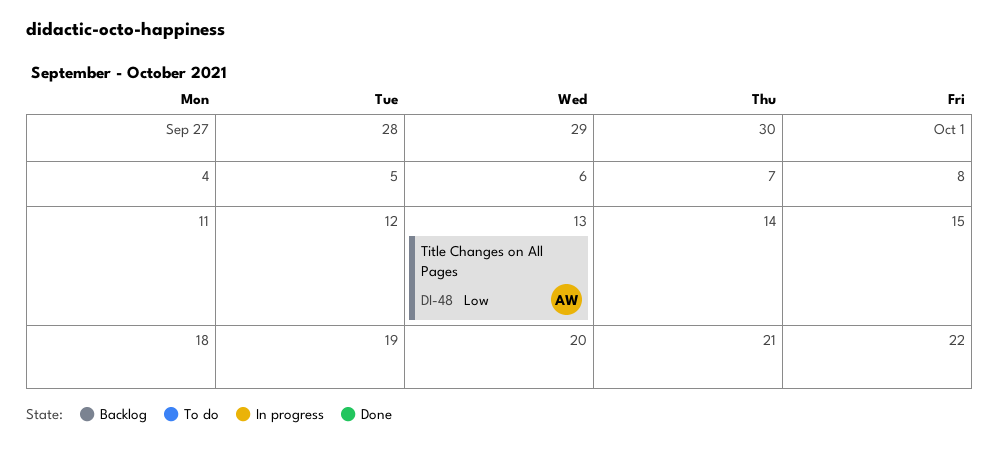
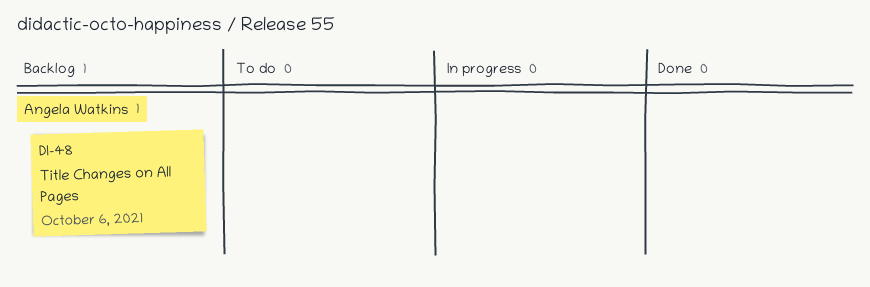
DI-48, due: Oct 13 -> Oct 6

